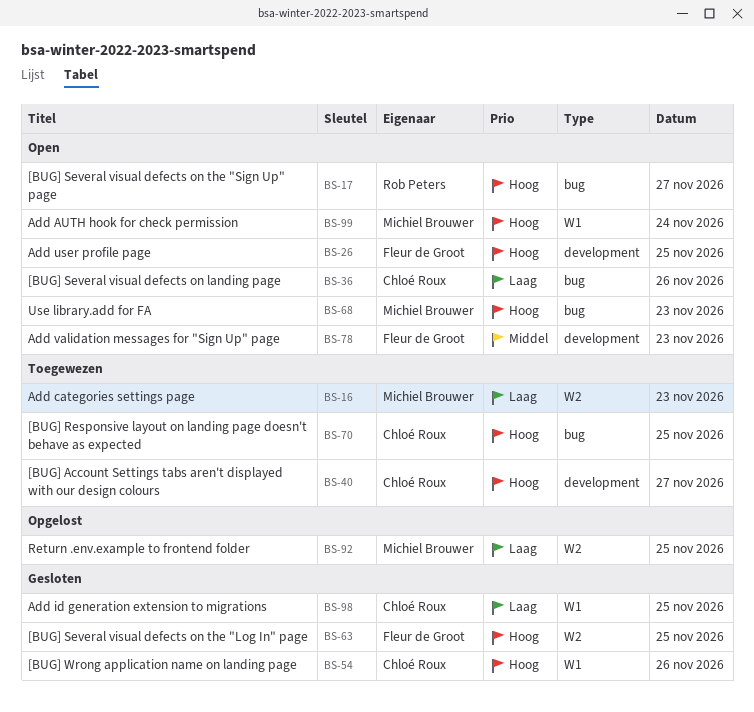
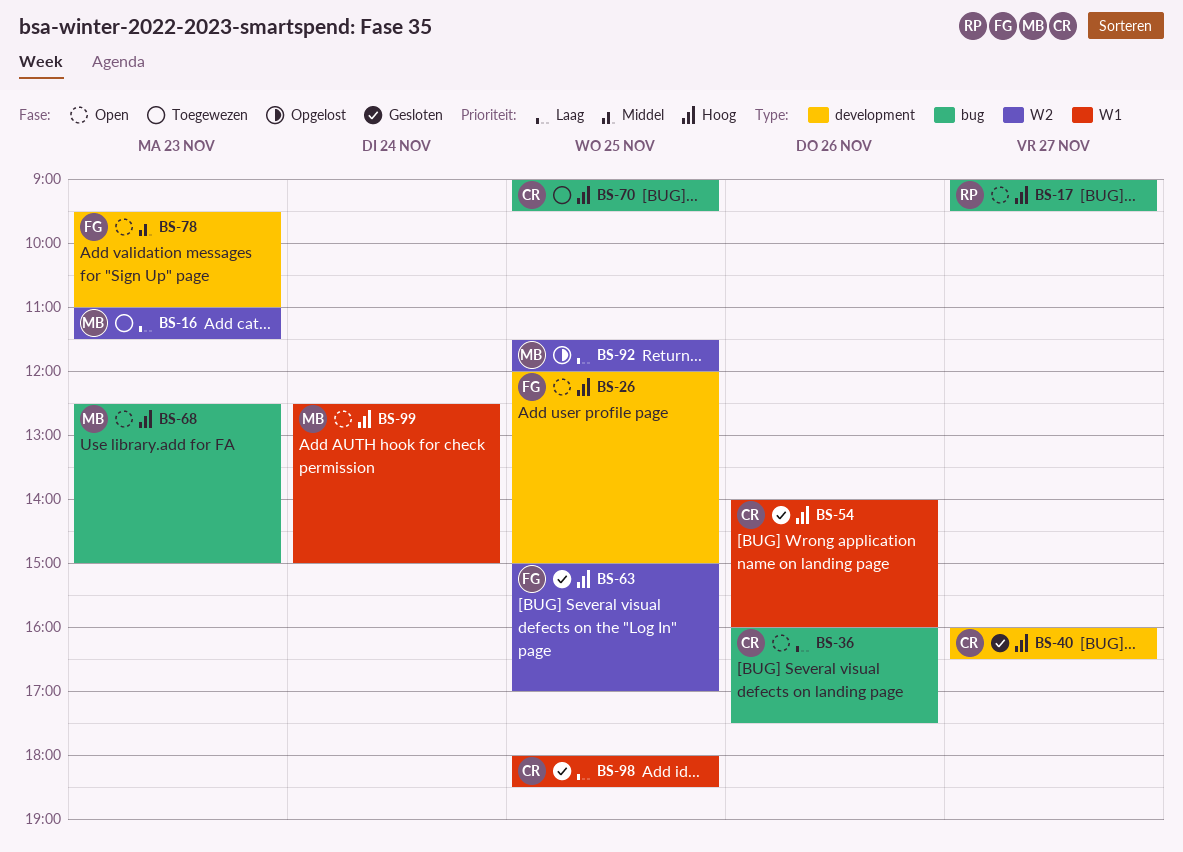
BS-40, status: Toegewezen -> Gesloten

